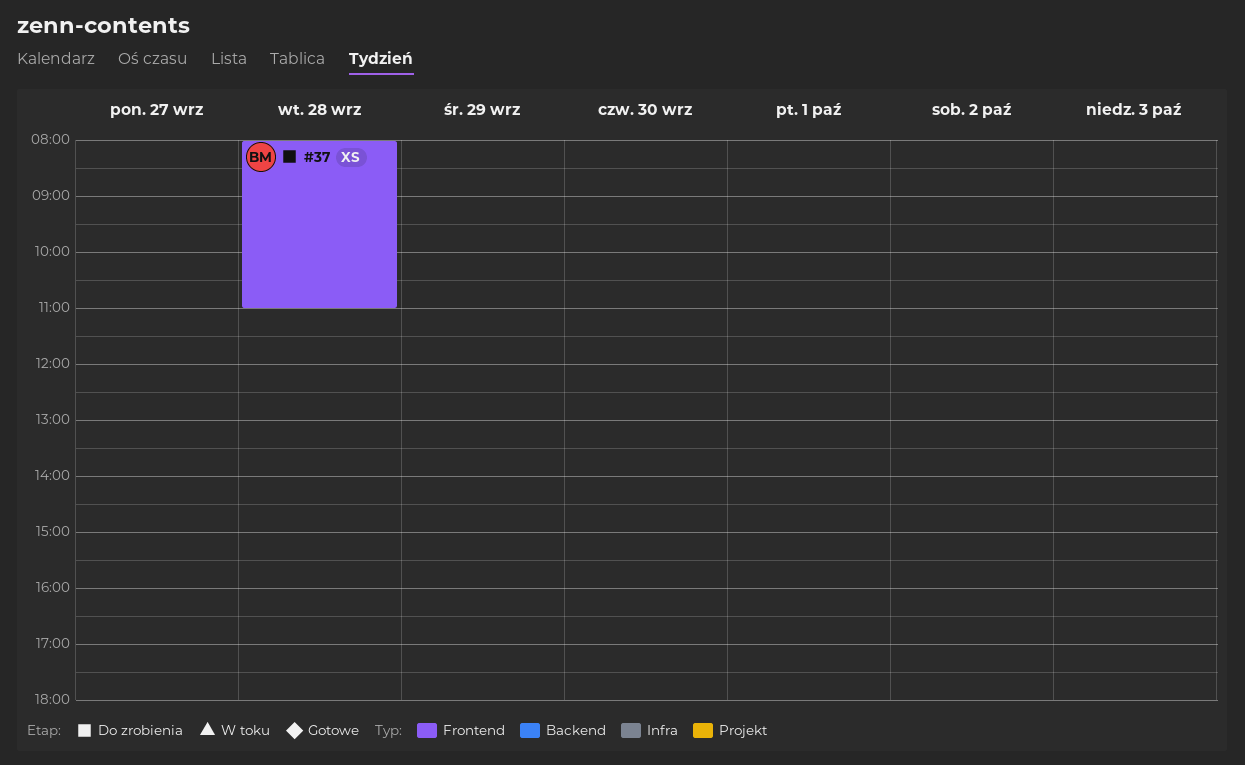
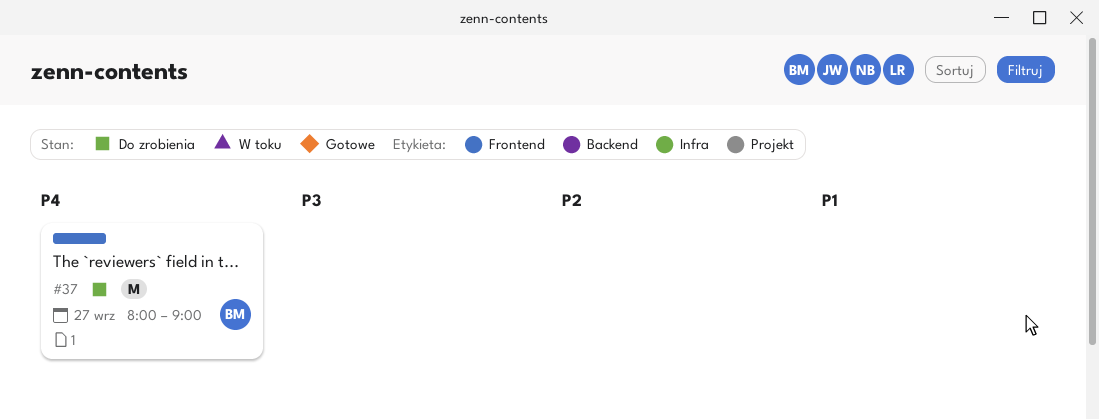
#37, estimate: XS -> M
#37, day: Sep 28 -> Sep 27
#37, ends: 11:00 -> 09:00

